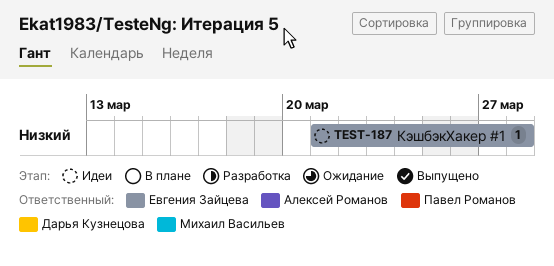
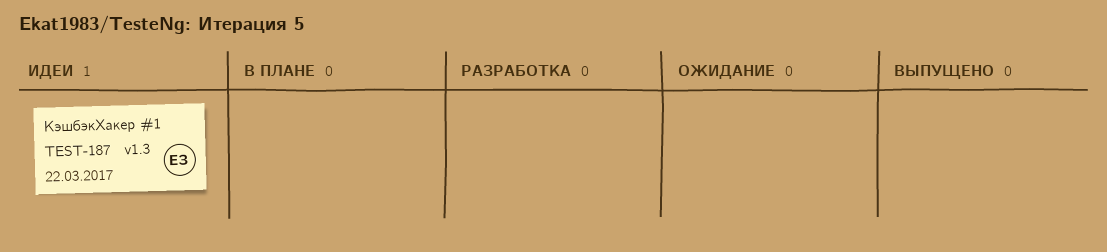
TEST-187, due: Mar 28 -> Mar 22

